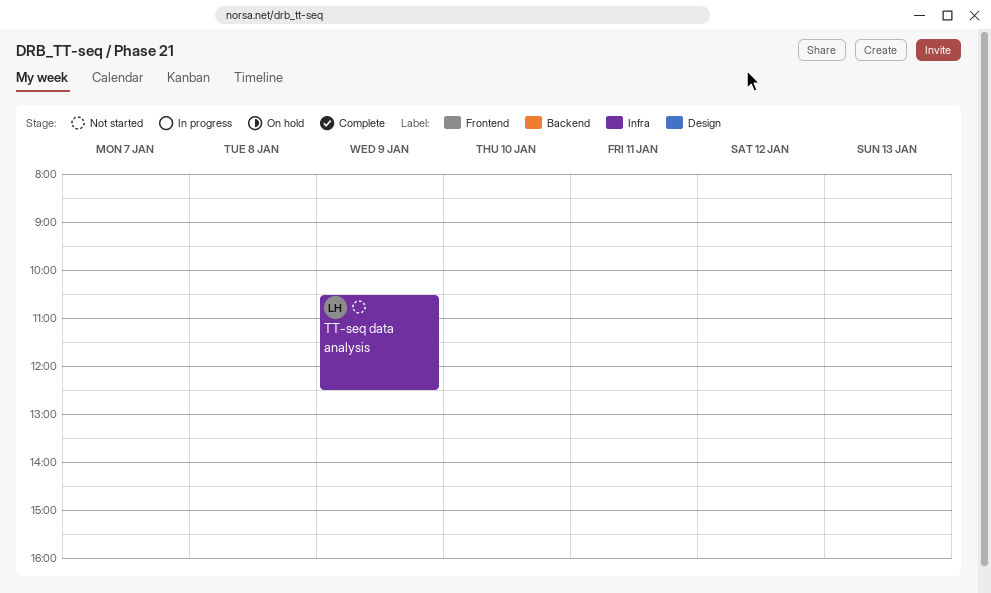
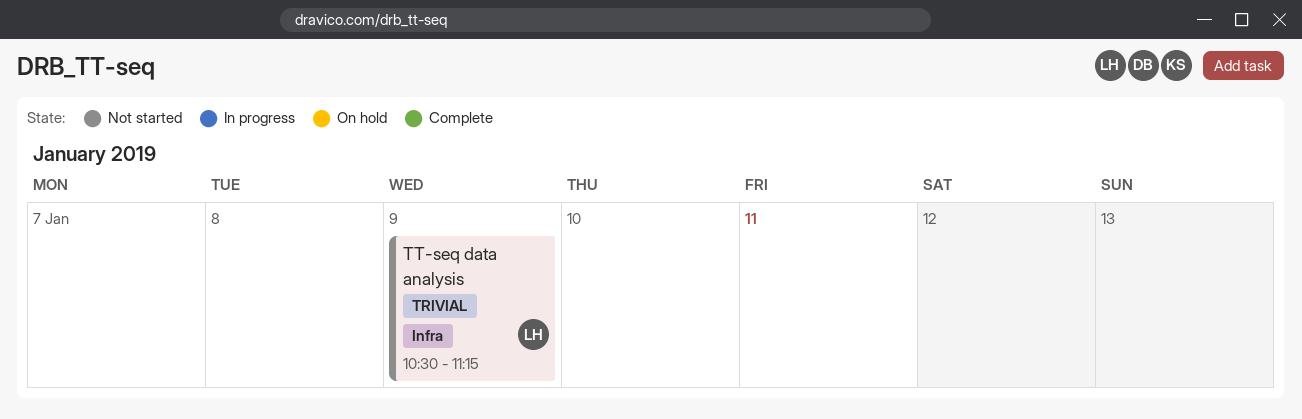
TT-seq data analysis, ends: 12:30 -> 11:15

